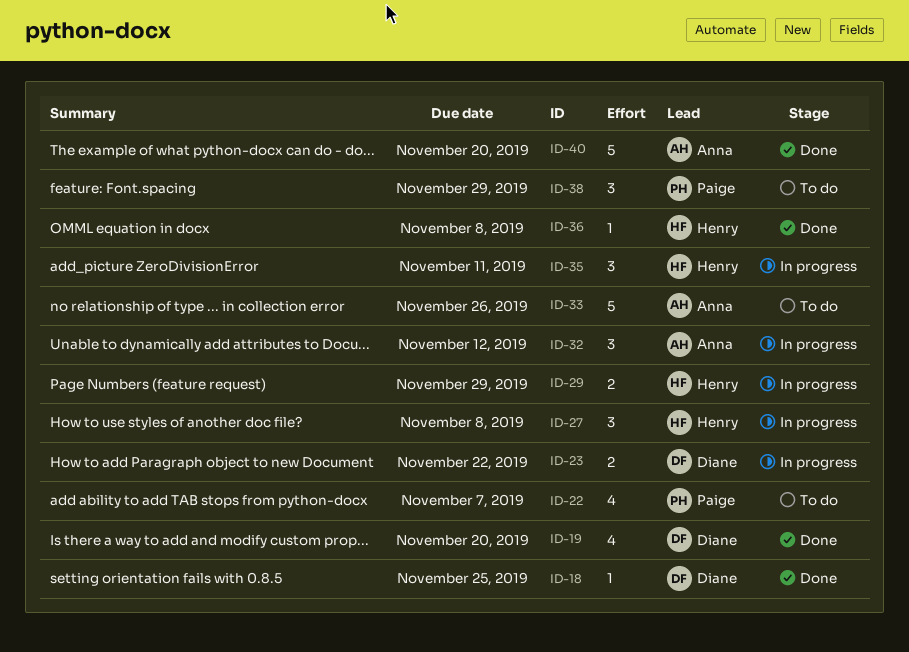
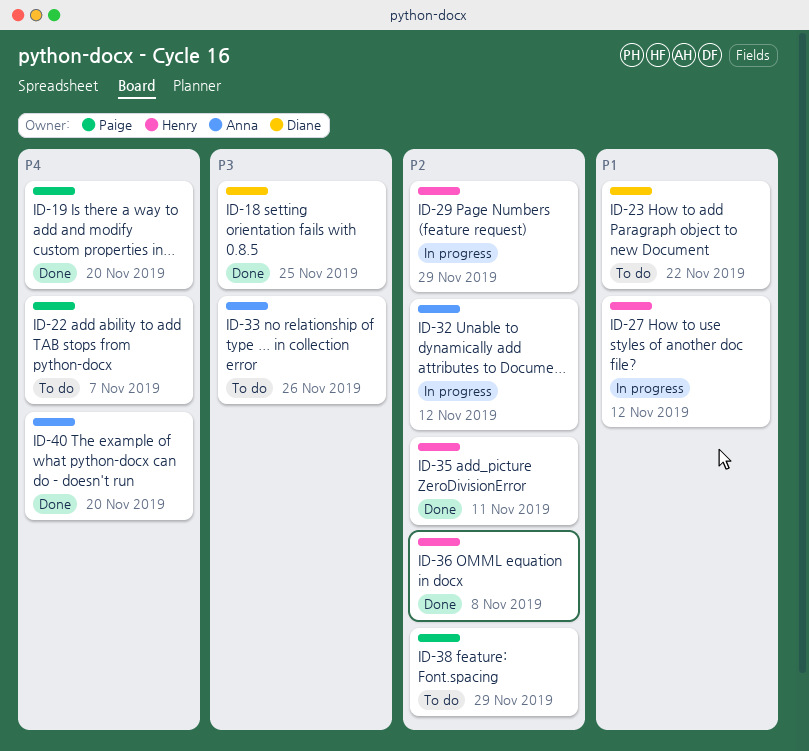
ID-19, owner: Diane -> Paige
ID-23, status: In progress -> To do
ID-27, due: Nov 8 -> Nov 12
ID-35, status: In progress -> Done

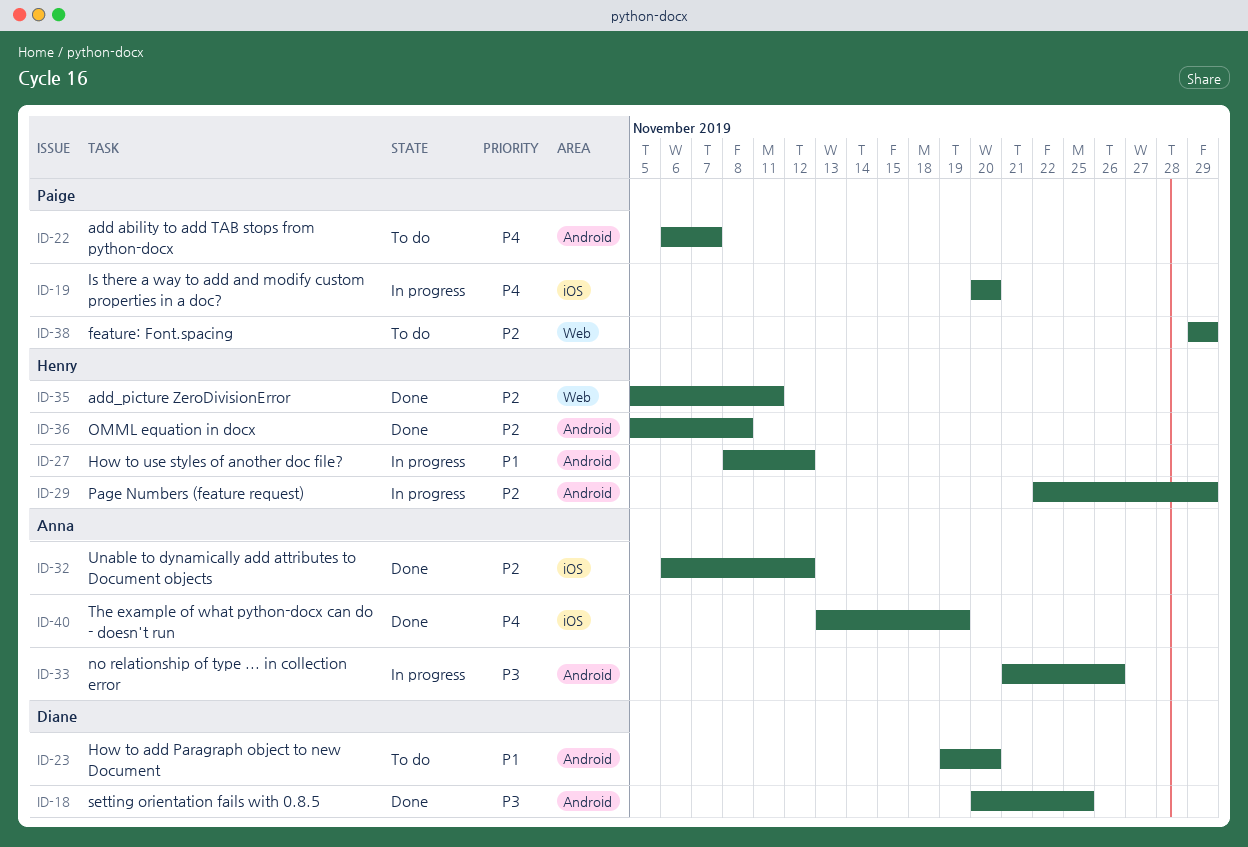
ID-19, status: Done -> In progress
ID-23, due: Nov 22 -> Nov 20
ID-32, status: In progress -> Done
ID-33, status: To do -> In progress
ID-40, due: Nov 20 -> Nov 19

